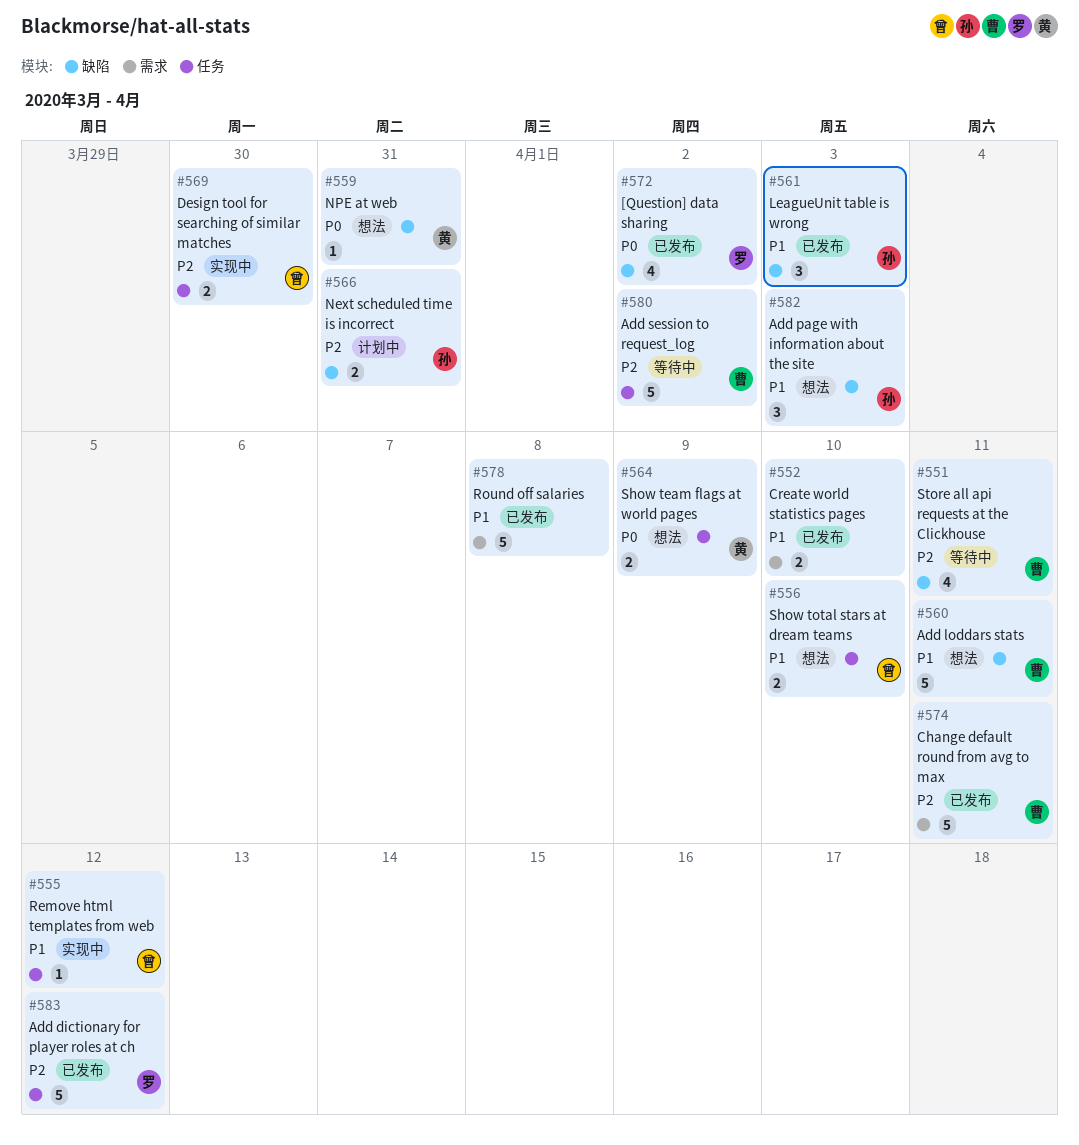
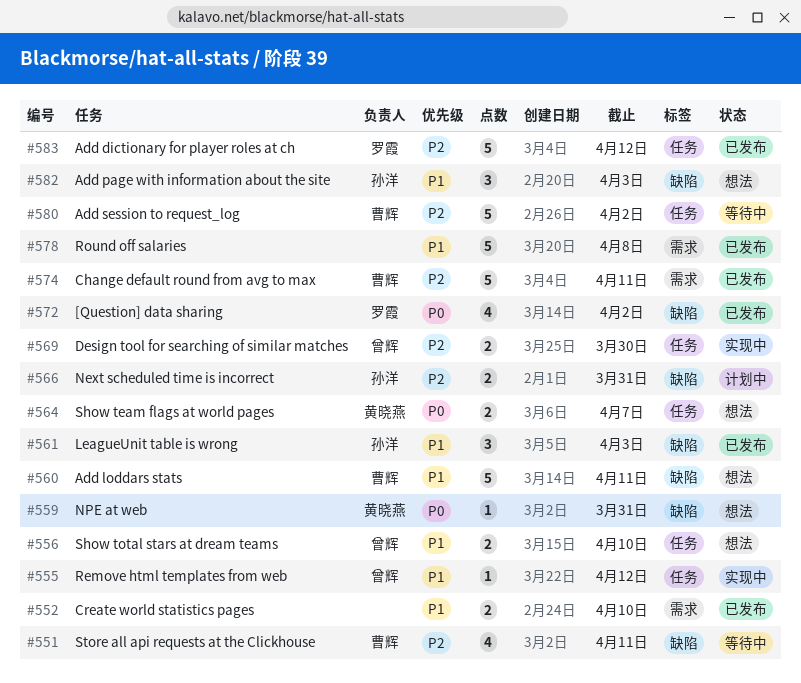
#564, due: Apr 9 -> Apr 7

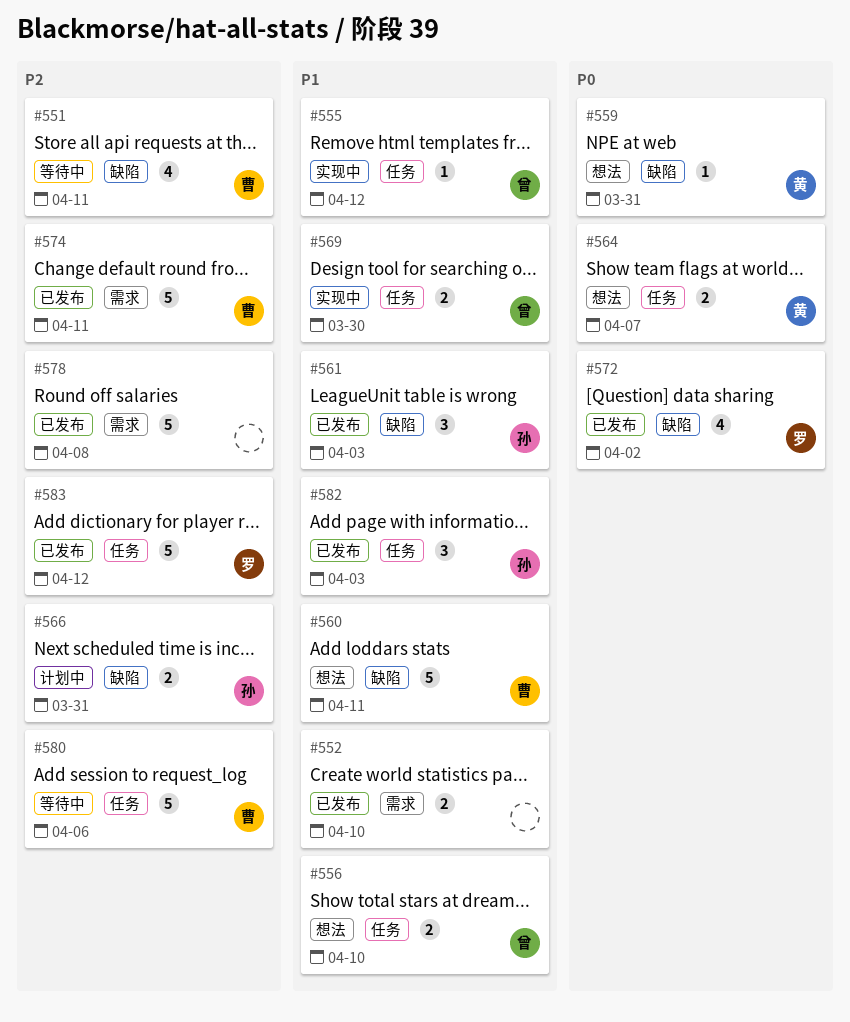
#569, priority: P2 -> P1
#578, priority: P1 -> P2
#580, due: Apr 2 -> Apr 6
#582, status: 想法 -> 已发布
#582, label: 缺陷 -> 任务

